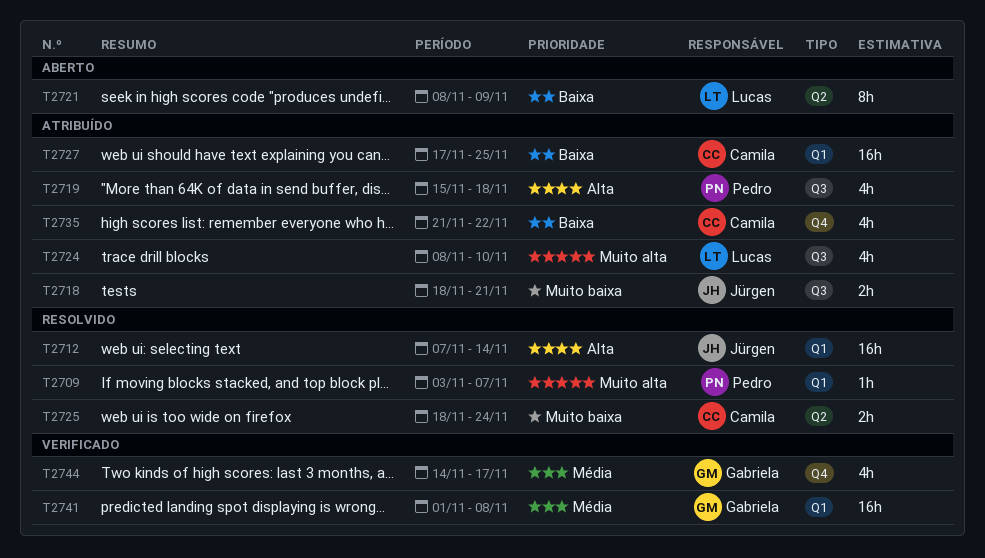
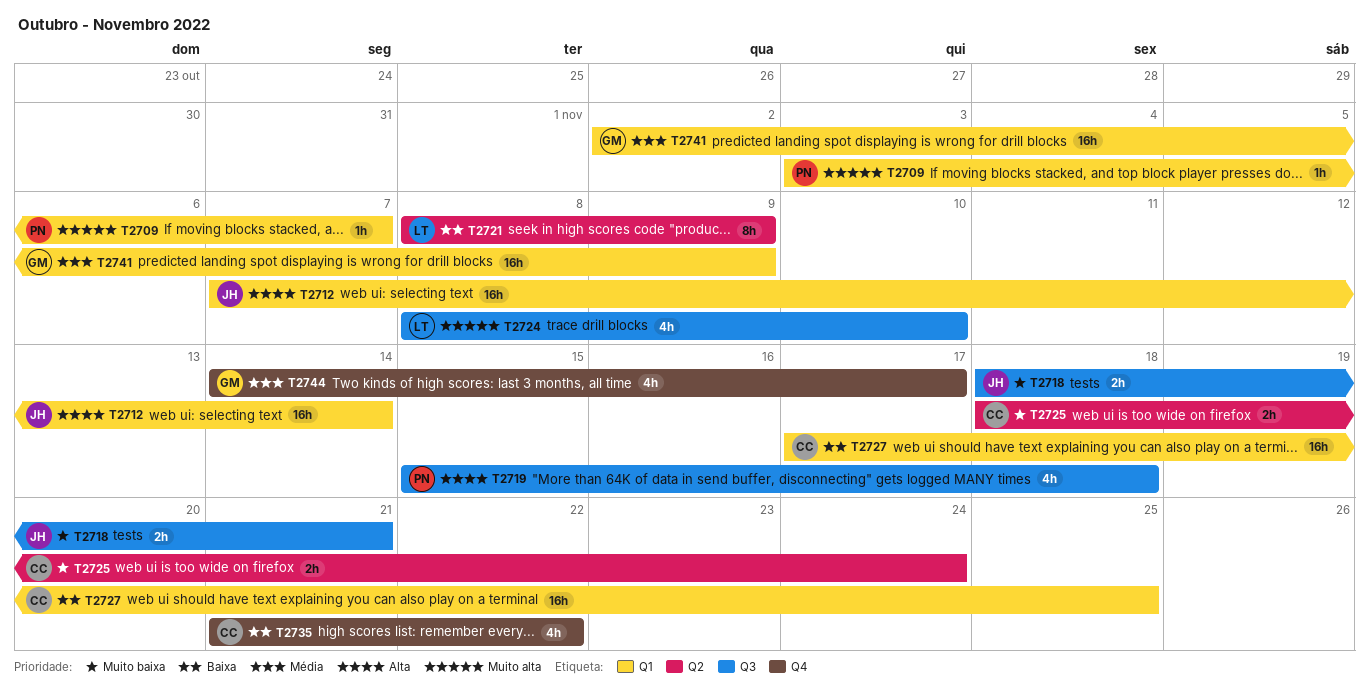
T2741, start: Nov 1 -> Nov 2
T2741, due: Nov 8 -> Nov 9

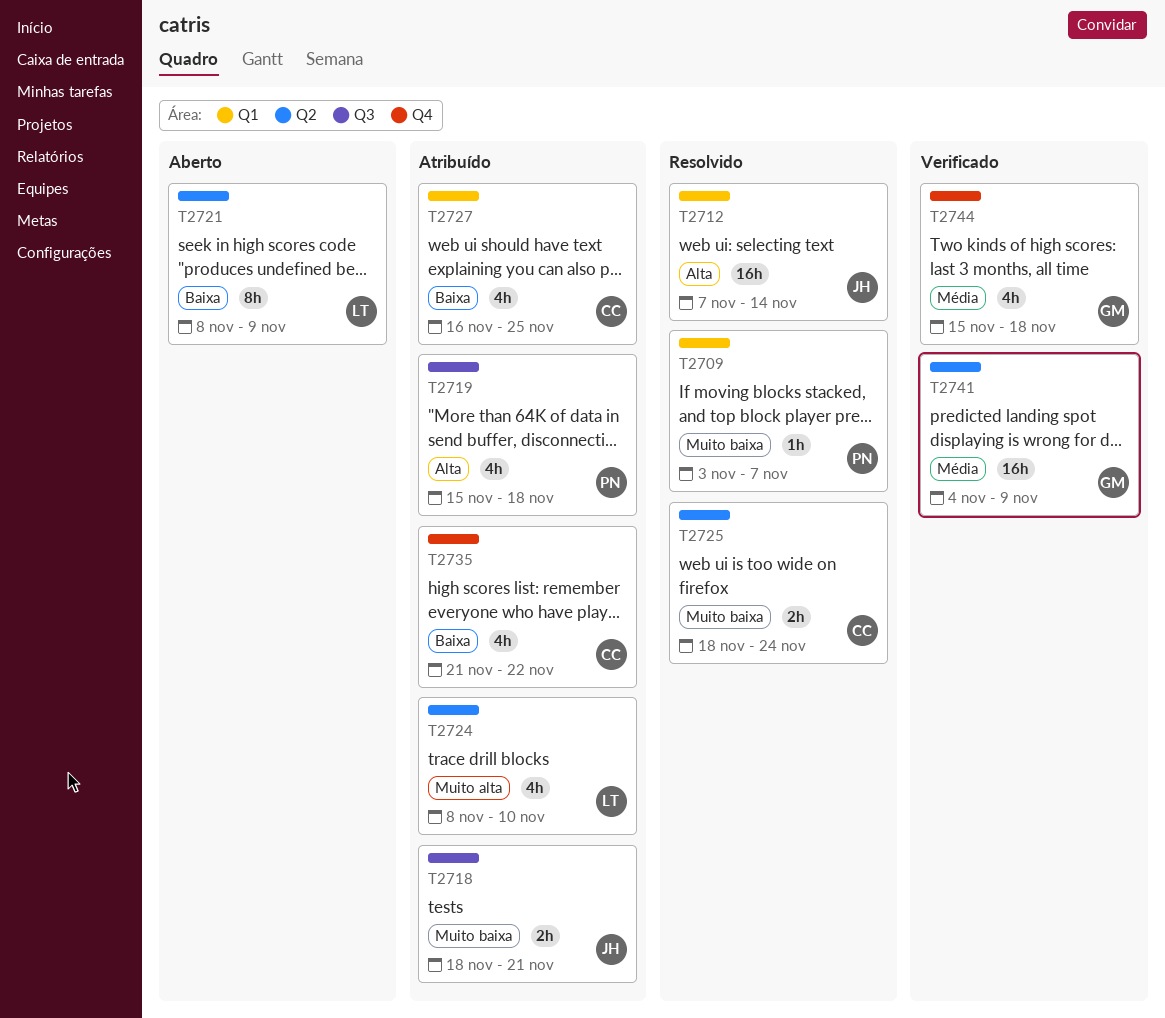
T2709, priority: Muito alta -> Muito baixa
T2724, label: Q3 -> Q2
T2727, estimate: 16h -> 4h
T2727, start: Nov 17 -> Nov 16
T2741, label: Q1 -> Q2
T2741, start: Nov 2 -> Nov 4
T2744, start: Nov 14 -> Nov 15
T2744, due: Nov 17 -> Nov 18

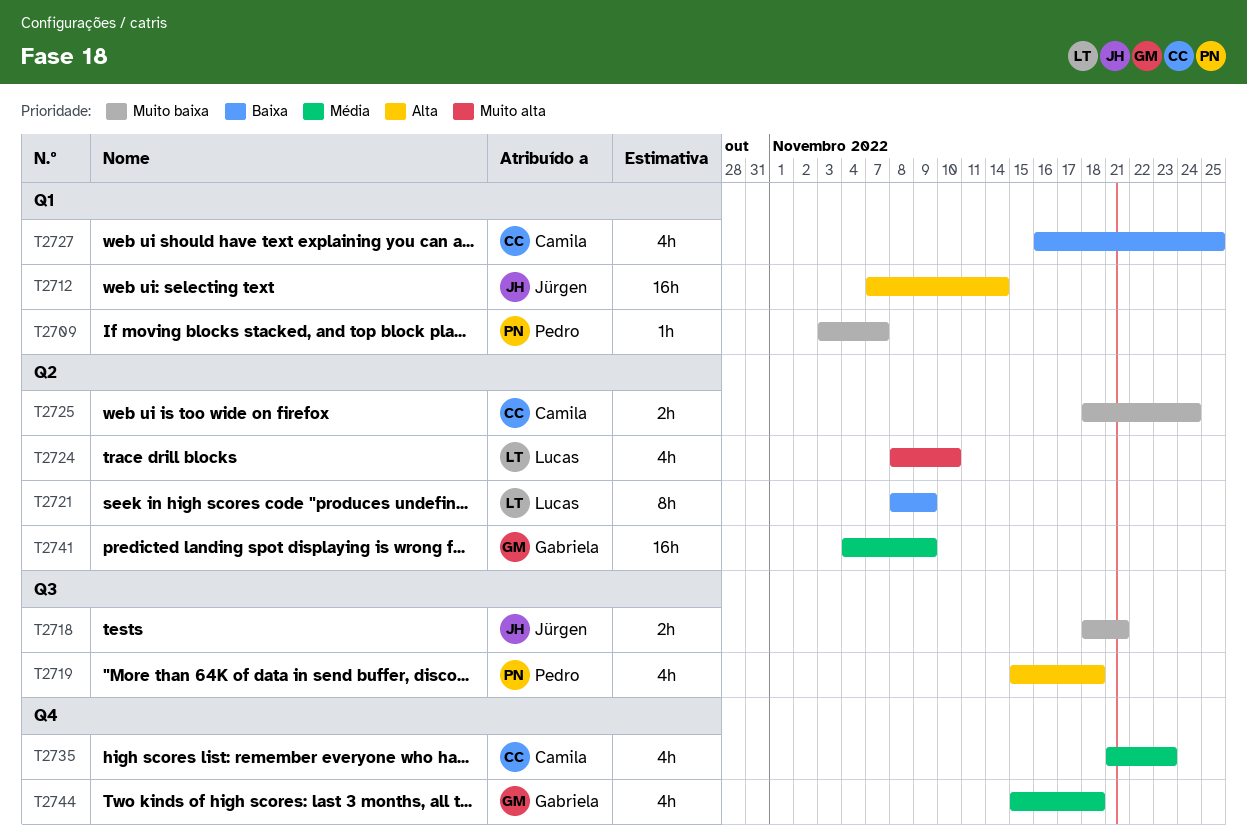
T2735, priority: Baixa -> Média
T2735, due: Nov 22 -> Nov 23

